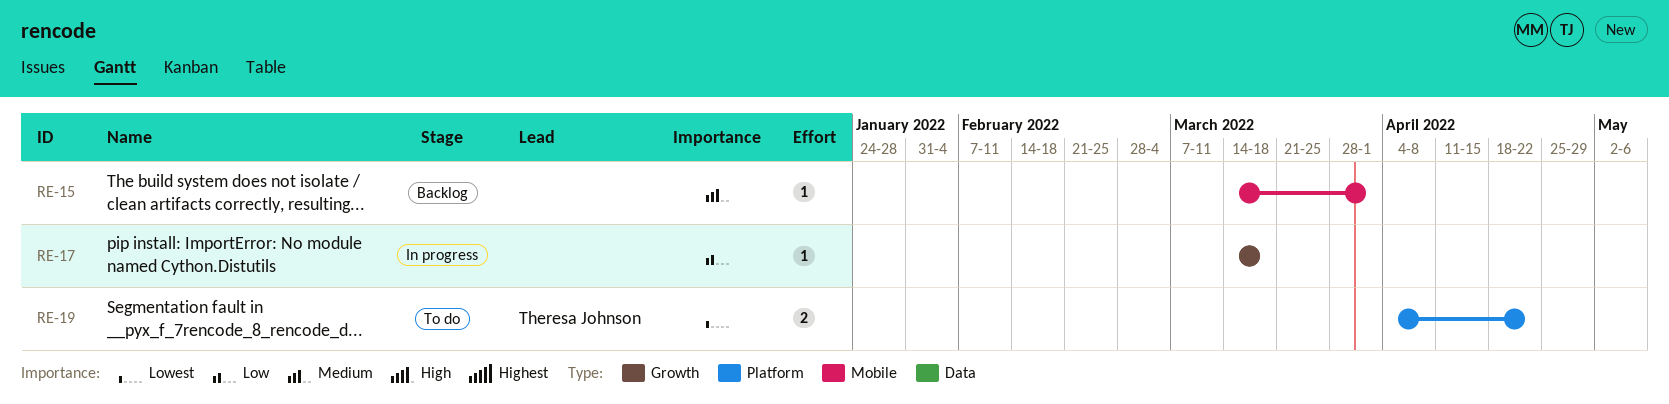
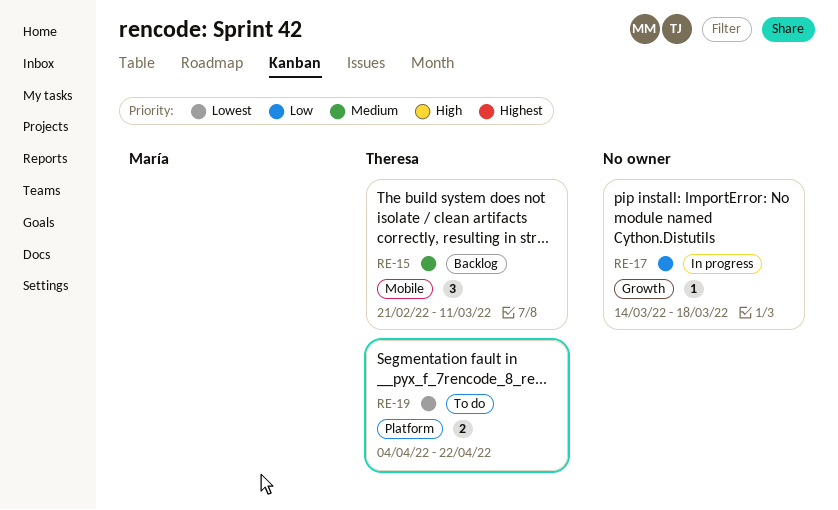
RE-15, owner: none -> Theresa Johnson
RE-15, estimate: 1 -> 3
RE-15, start: Mar 14 -> Feb 21
RE-15, due: Apr 1 -> Mar 11

